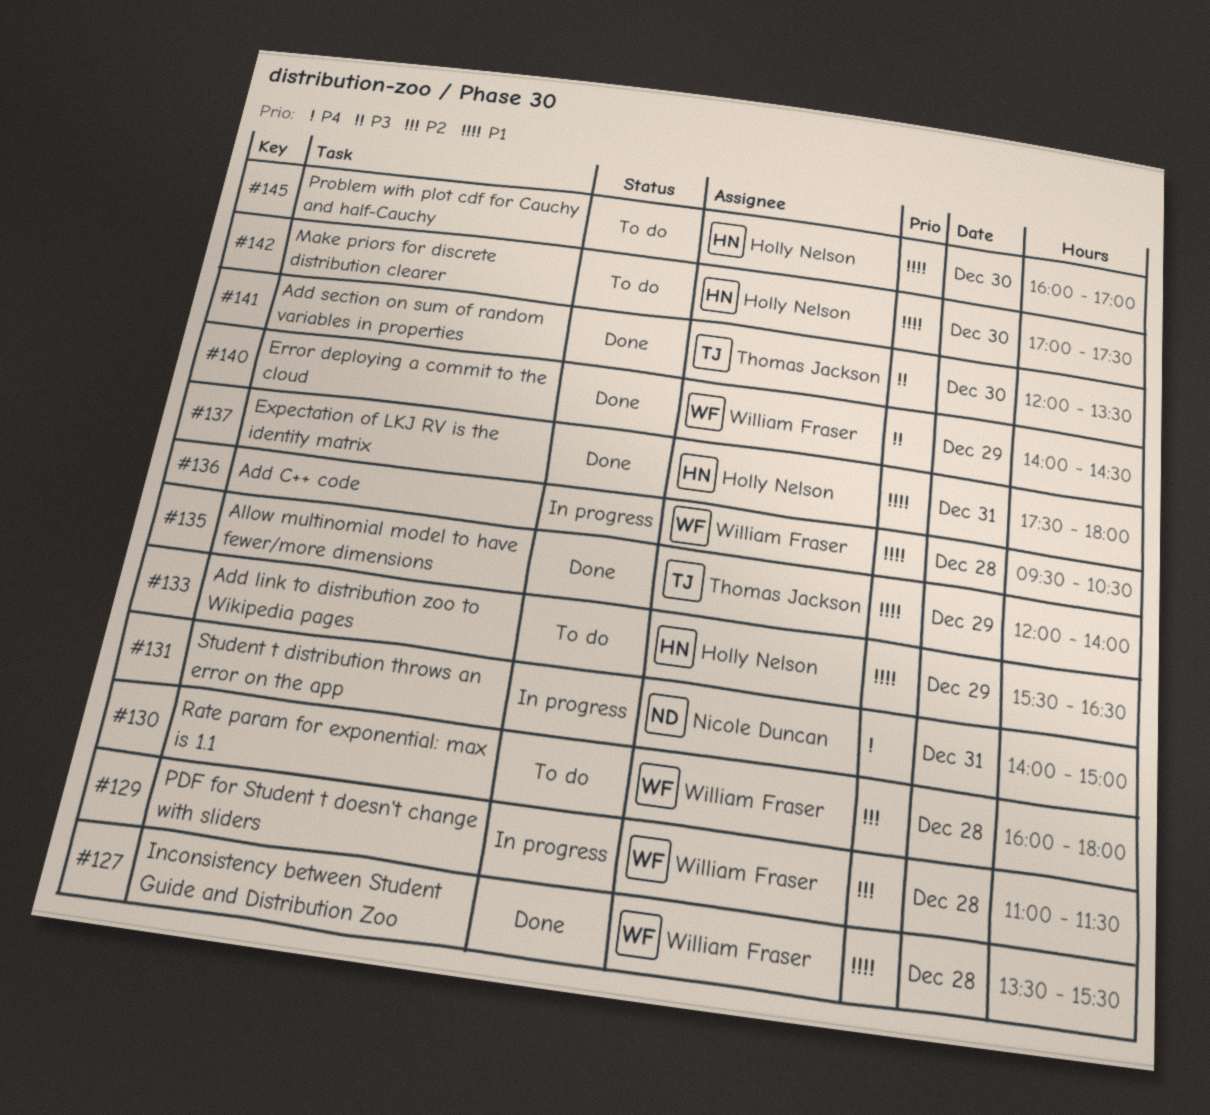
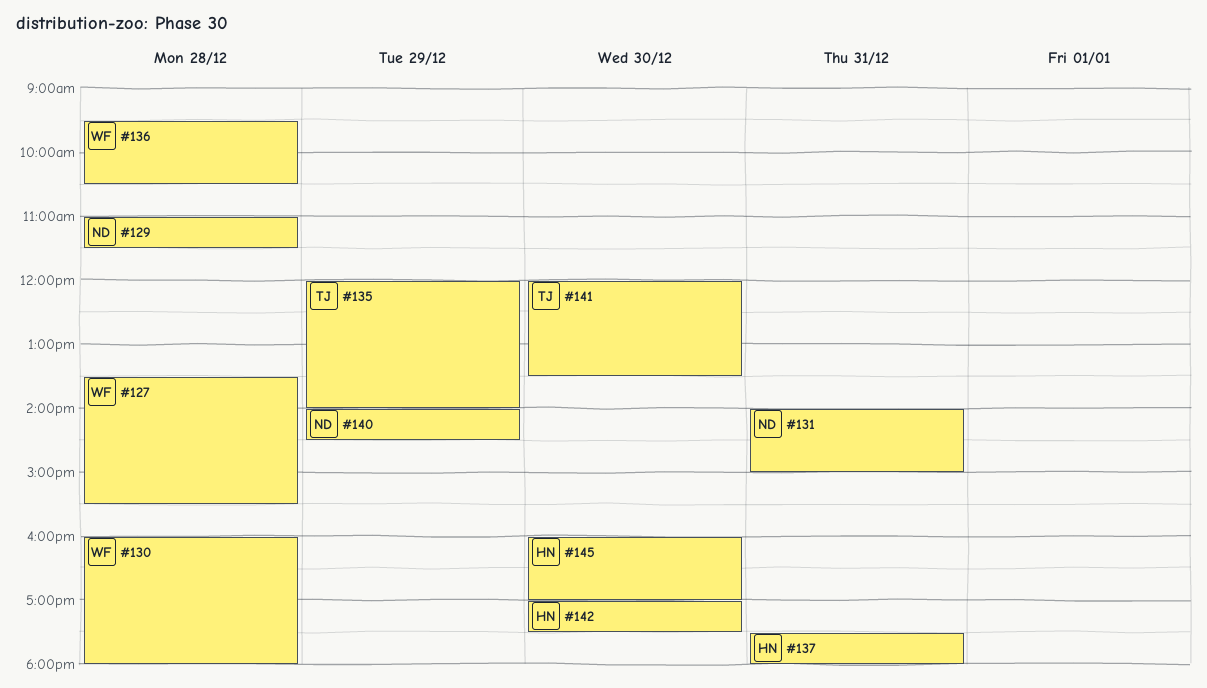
#129, owner: William Fraser -> Nicole Duncan
#133: present -> none
#140, owner: William Fraser -> Nicole Duncan

